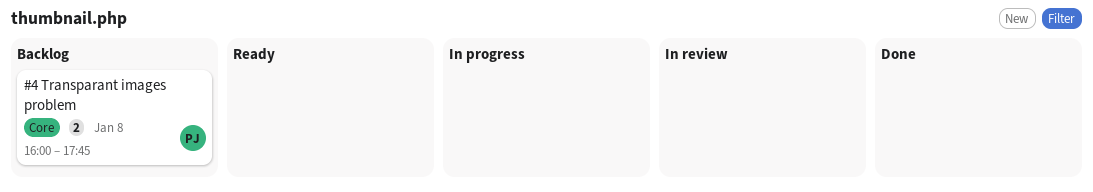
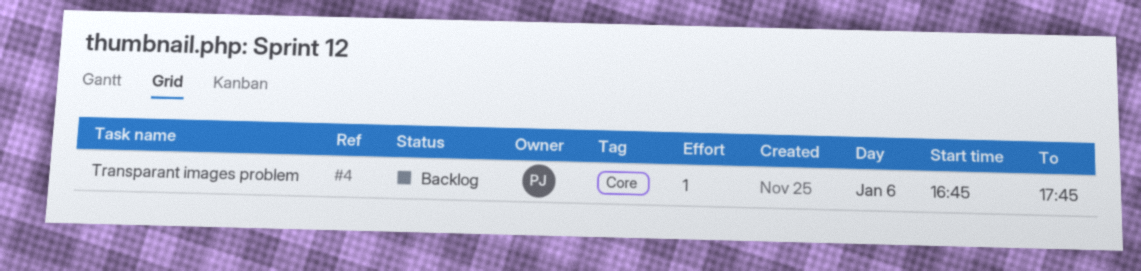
#4, estimate: 2 -> 1
#4, day: Jan 8 -> Jan 6
#4, begins: 16:00 -> 16:45

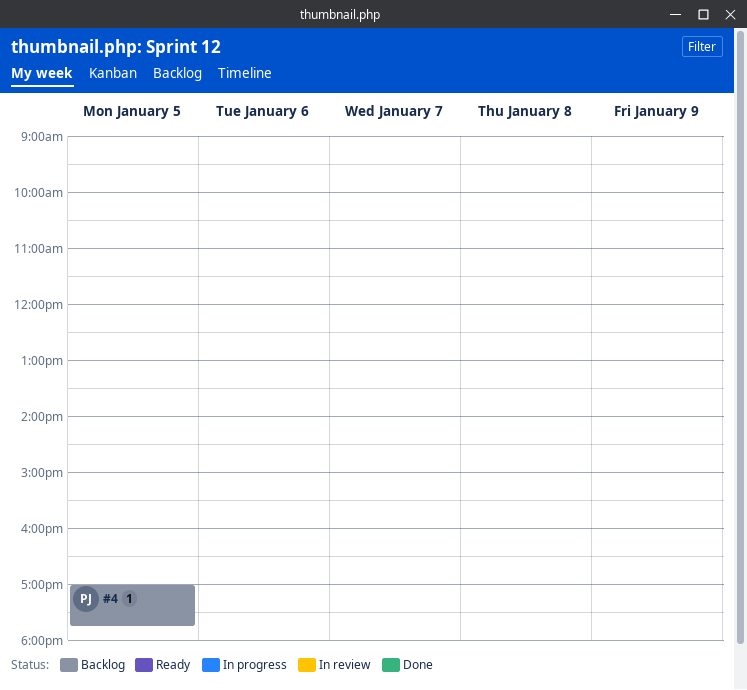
#4, day: Jan 6 -> Jan 5
#4, begins: 16:45 -> 17:00

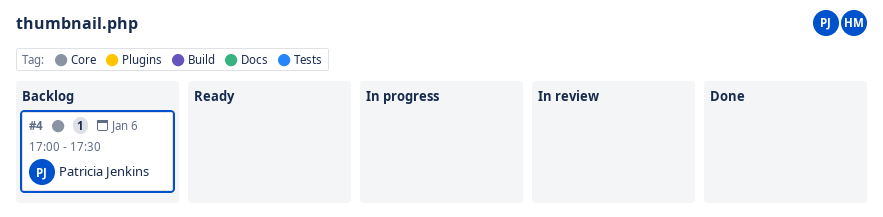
#4, day: Jan 5 -> Jan 6
#4, ends: 17:45 -> 17:30

